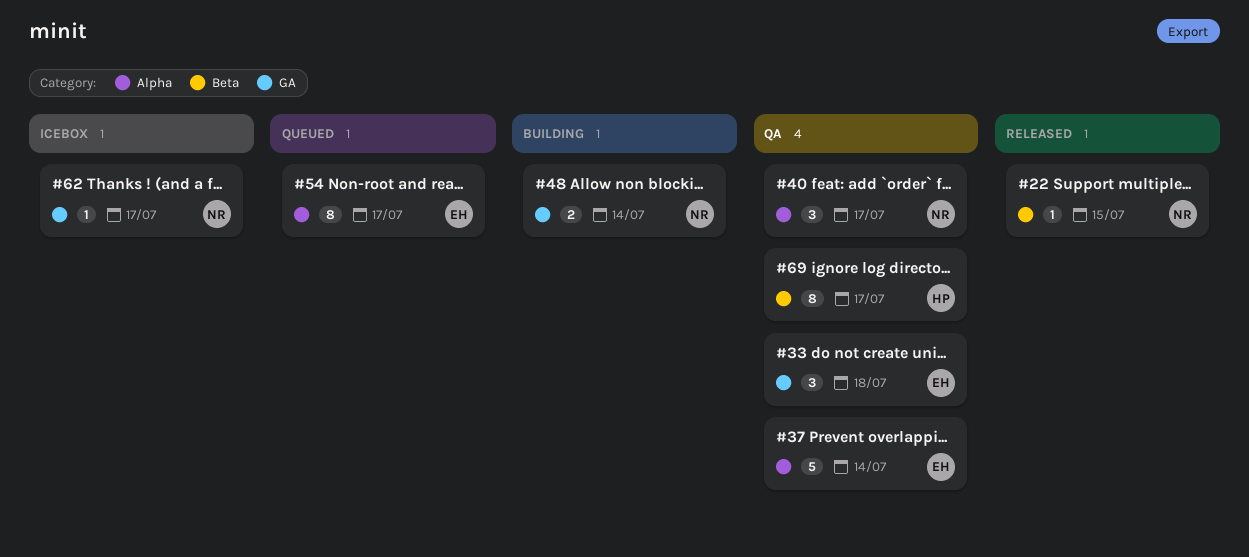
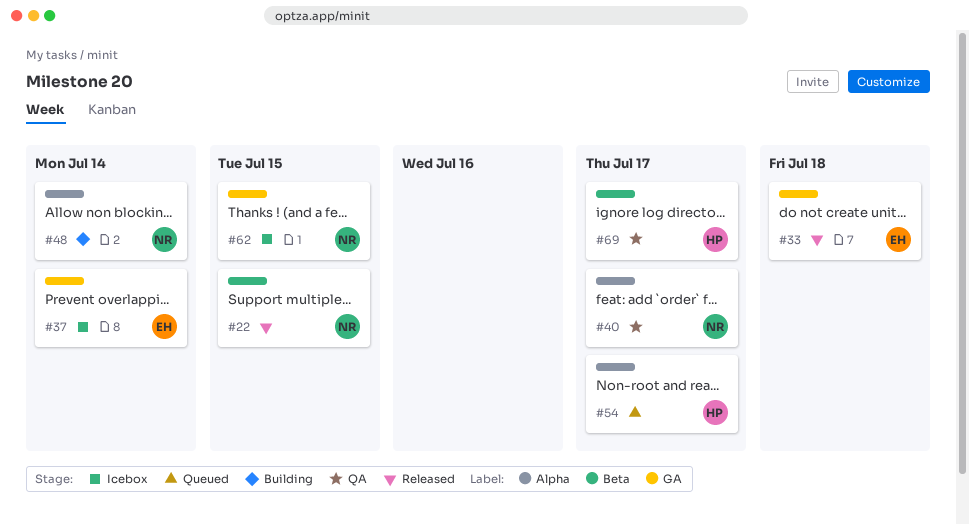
#33, status: QA -> Released
#37, status: QA -> Icebox
#37, label: Alpha -> GA
#48, label: GA -> Alpha
#54, owner: EH -> HP
#62, due: Jul 17 -> Jul 15

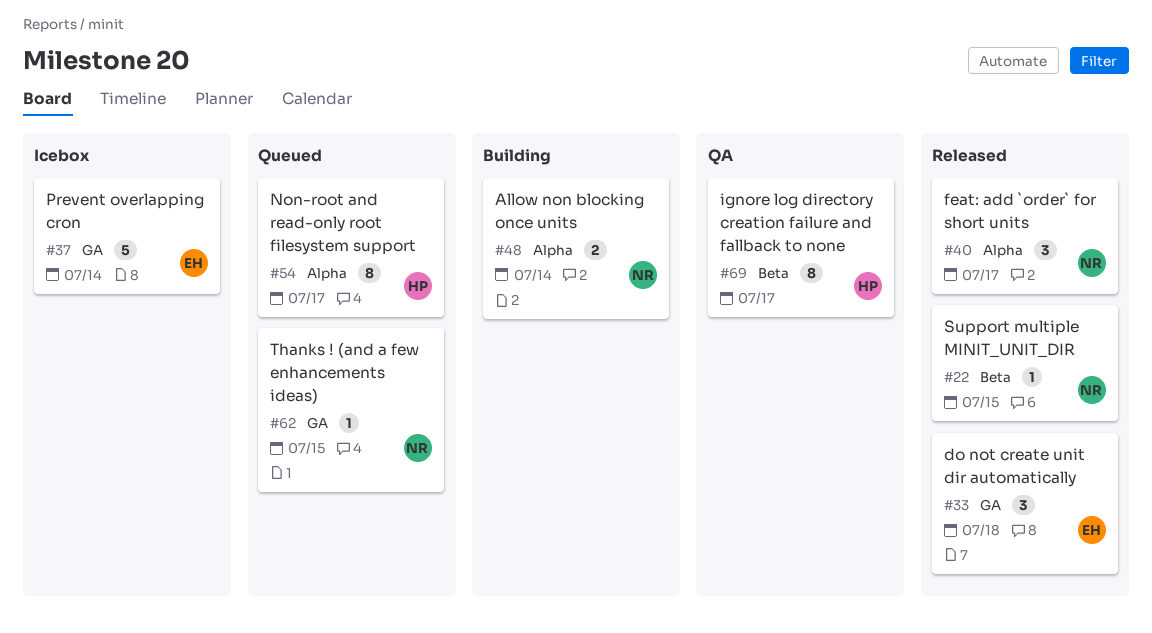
#40, status: QA -> Released
#62, status: Icebox -> Queued

